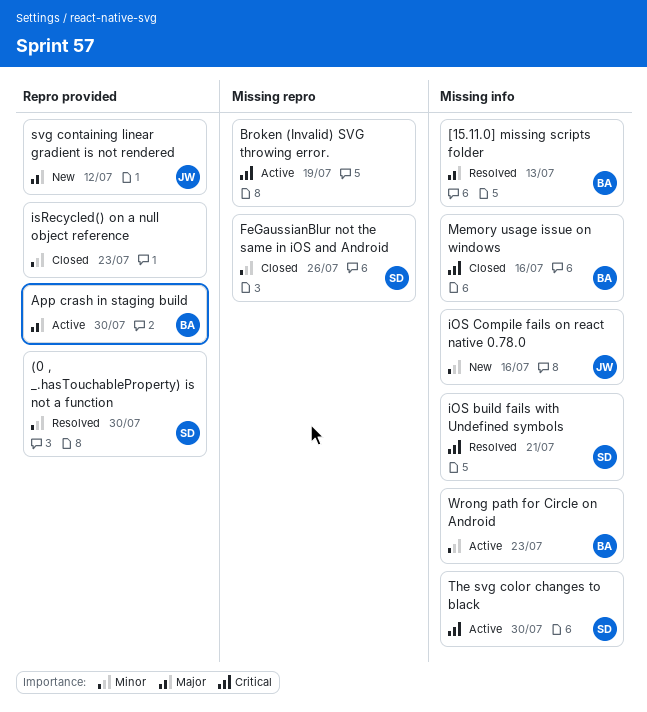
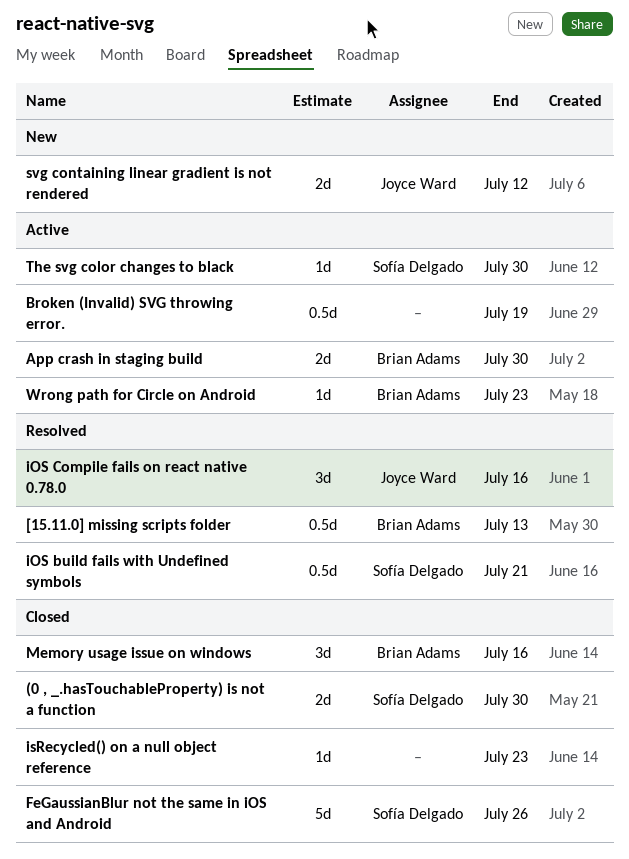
(0 , _.hasTouchableProperty) is not a function, status: Resolved -> Closed
iOS Compile fails on react native 0.78.0, status: New -> Resolved

